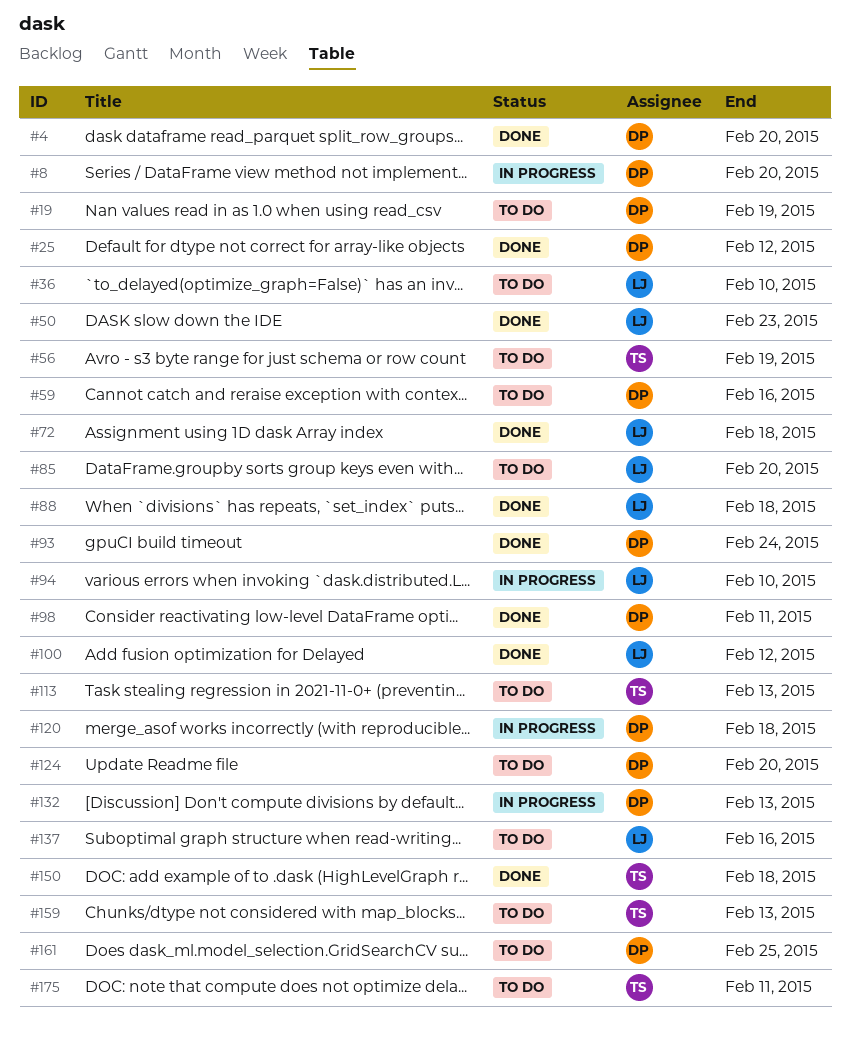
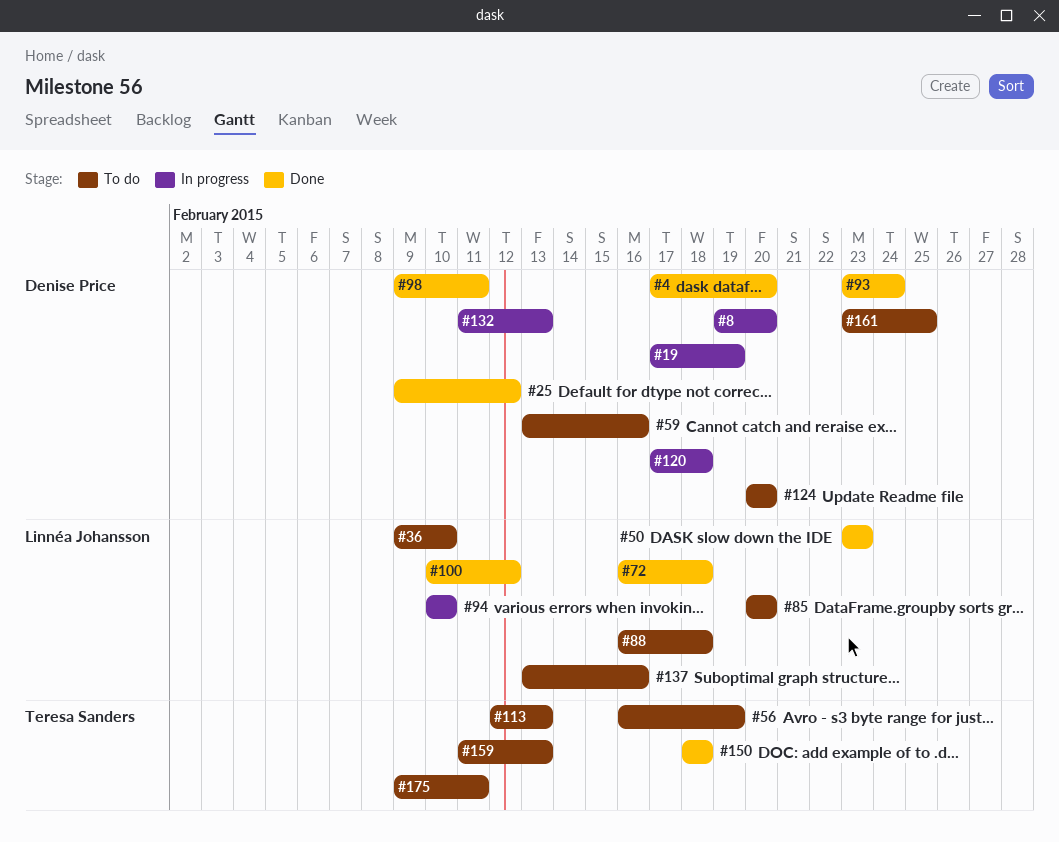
#19, status: To do -> In progress
#88, status: Done -> To do

